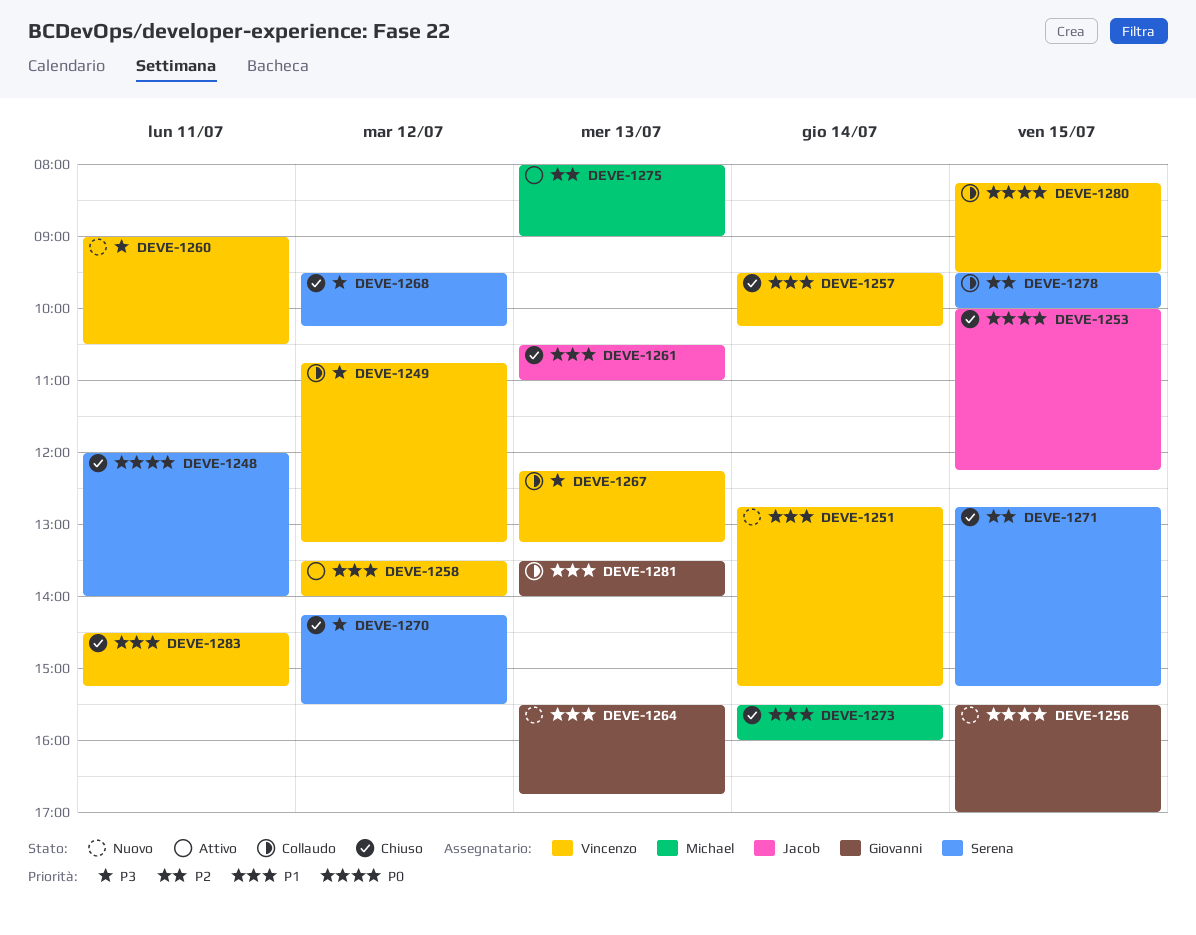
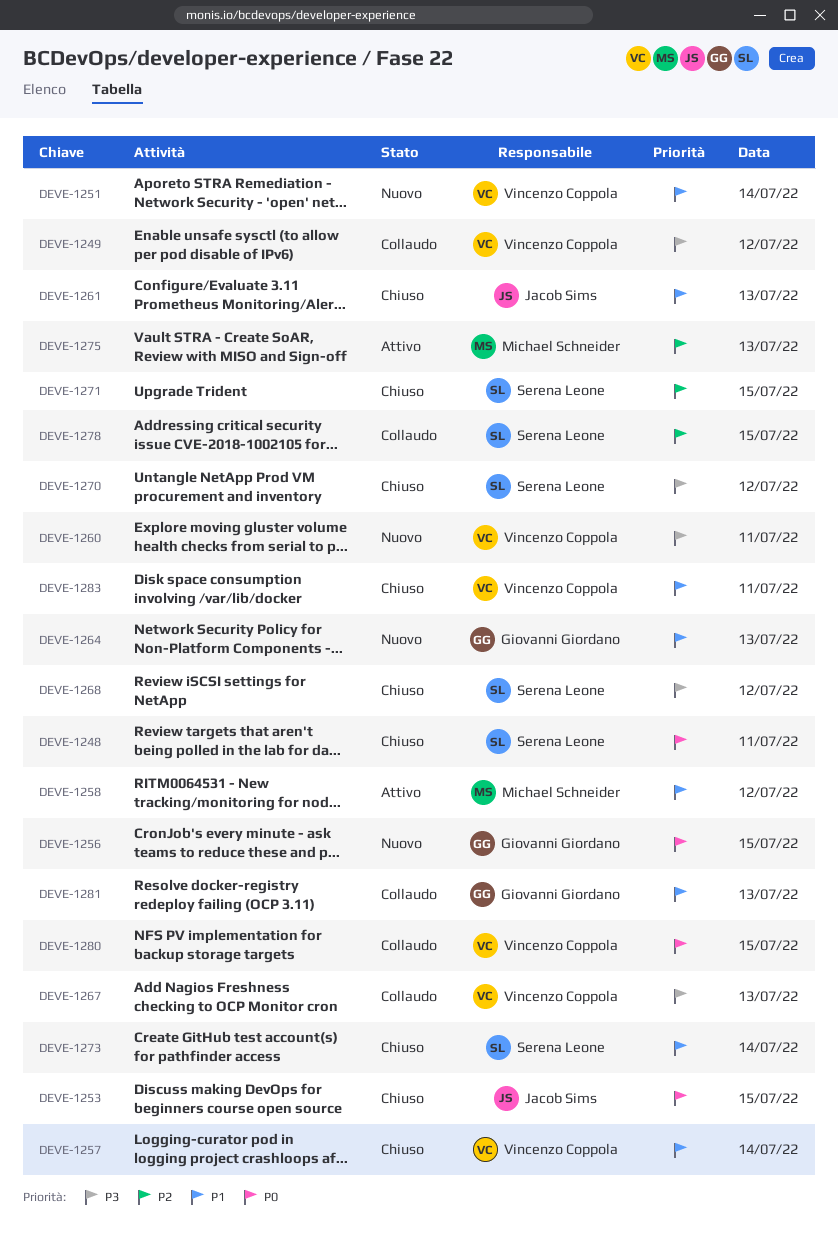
DEVE-1258, owner: Vincenzo Coppola -> Michael Schneider
DEVE-1273, owner: Michael Schneider -> Serena Leone

